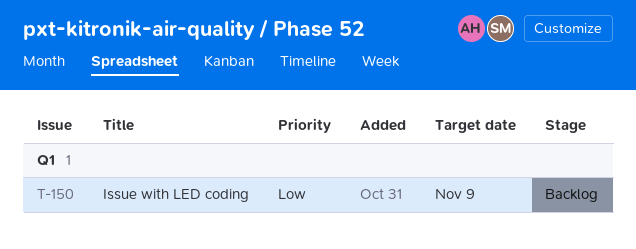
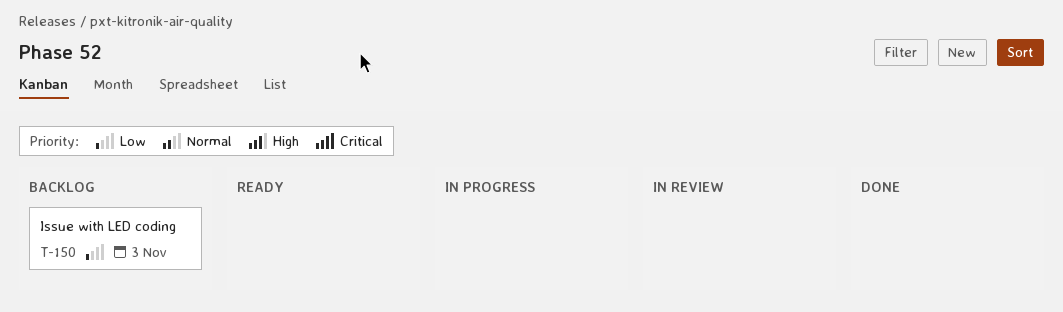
T-150, due: Nov 9 -> Nov 3

